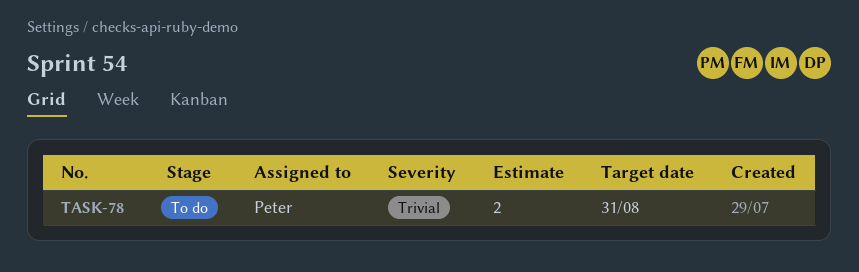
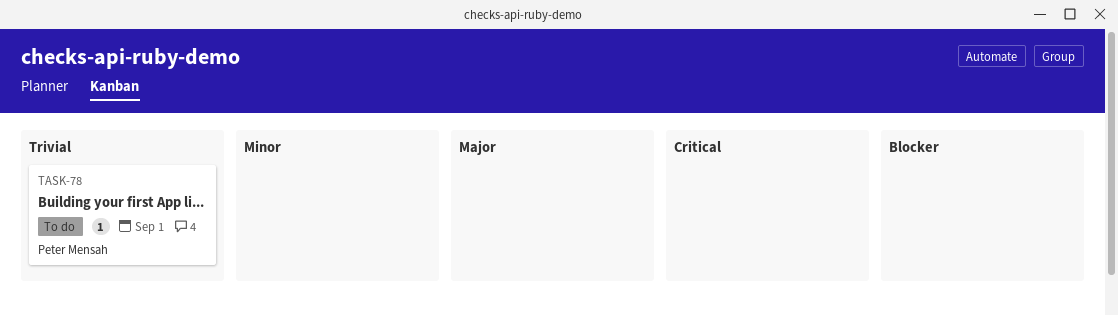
TASK-78, estimate: 2 -> 1
TASK-78, due: Aug 31 -> Sep 1

